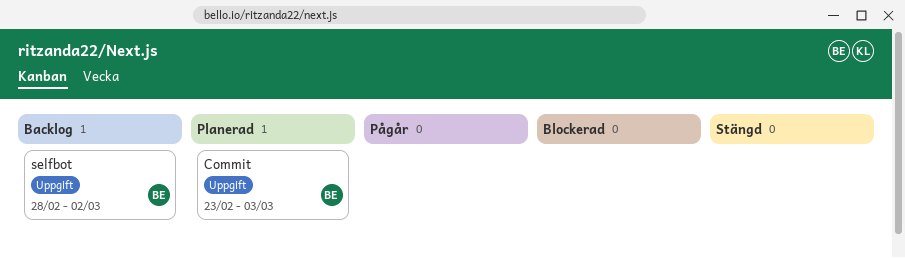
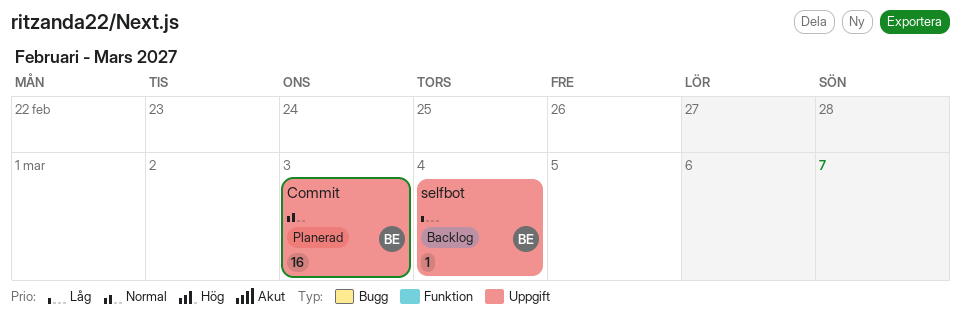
selfbot, due: Mar 2 -> Mar 4

